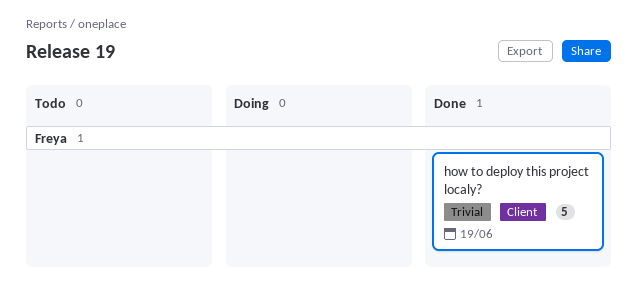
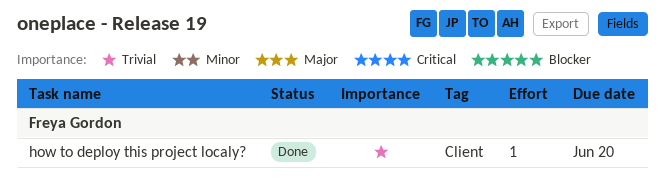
how to deploy this project localy?, estimate: 5 -> 1
how to deploy this project localy?, due: Jun 19 -> Jun 20

